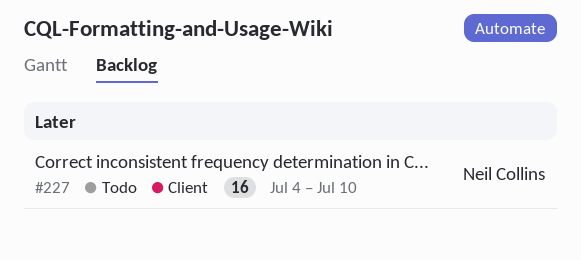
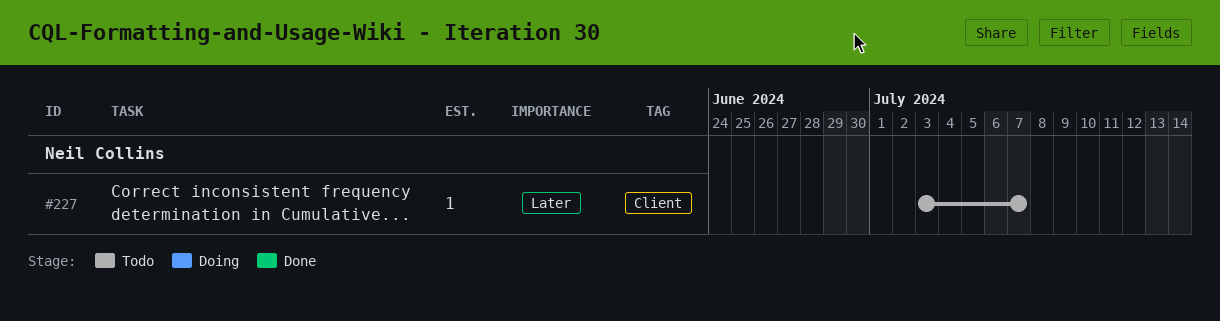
#227, estimate: 16 -> 1
#227, start: Jul 4 -> Jul 3
#227, due: Jul 10 -> Jul 7

